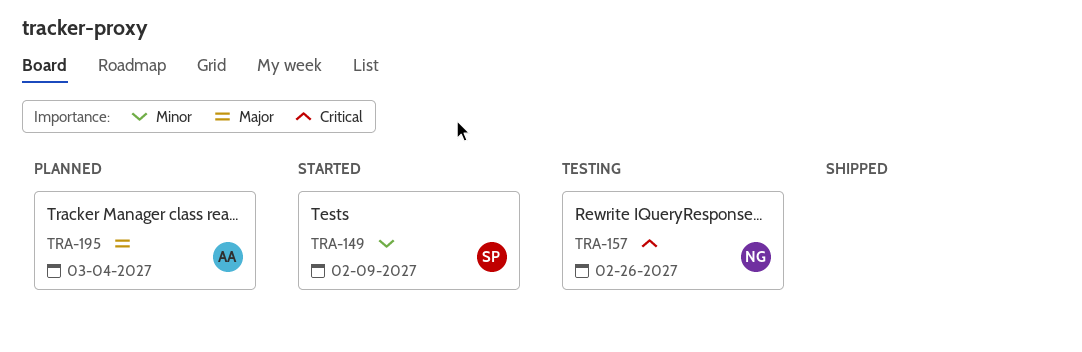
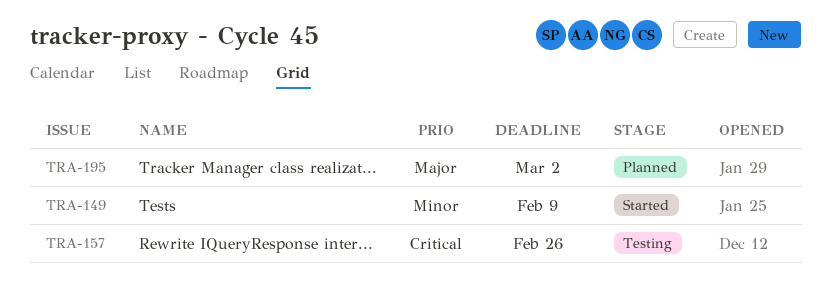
TRA-195, due: Mar 4 -> Mar 2

